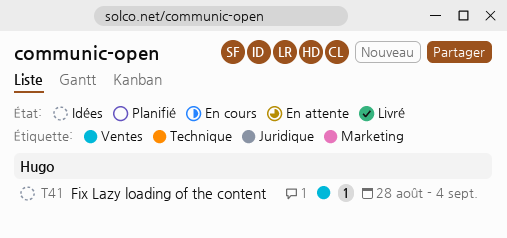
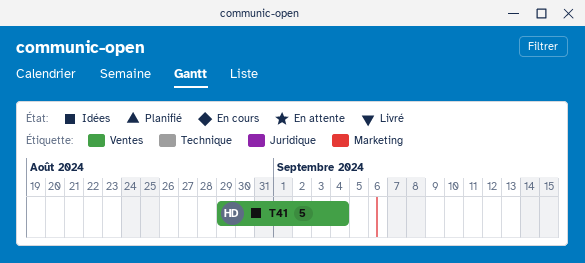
T41, estimate: 1 -> 5
T41, start: Aug 28 -> Aug 29

